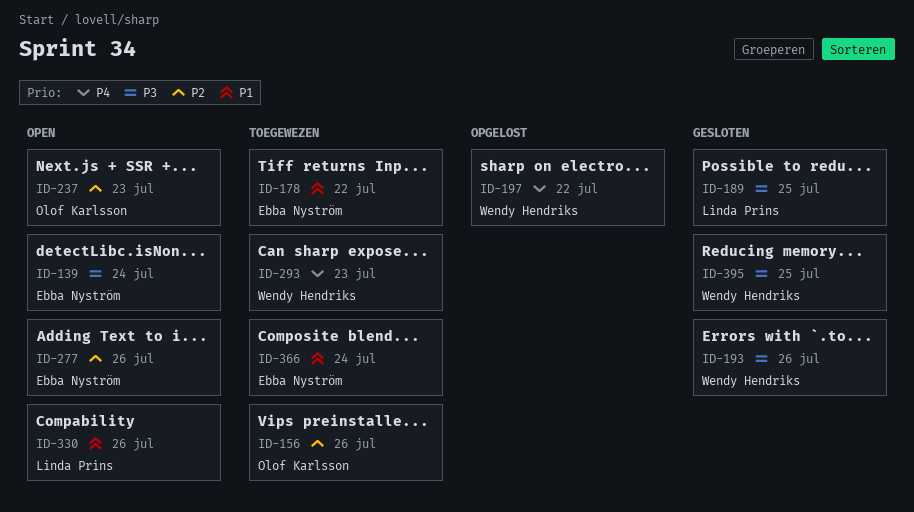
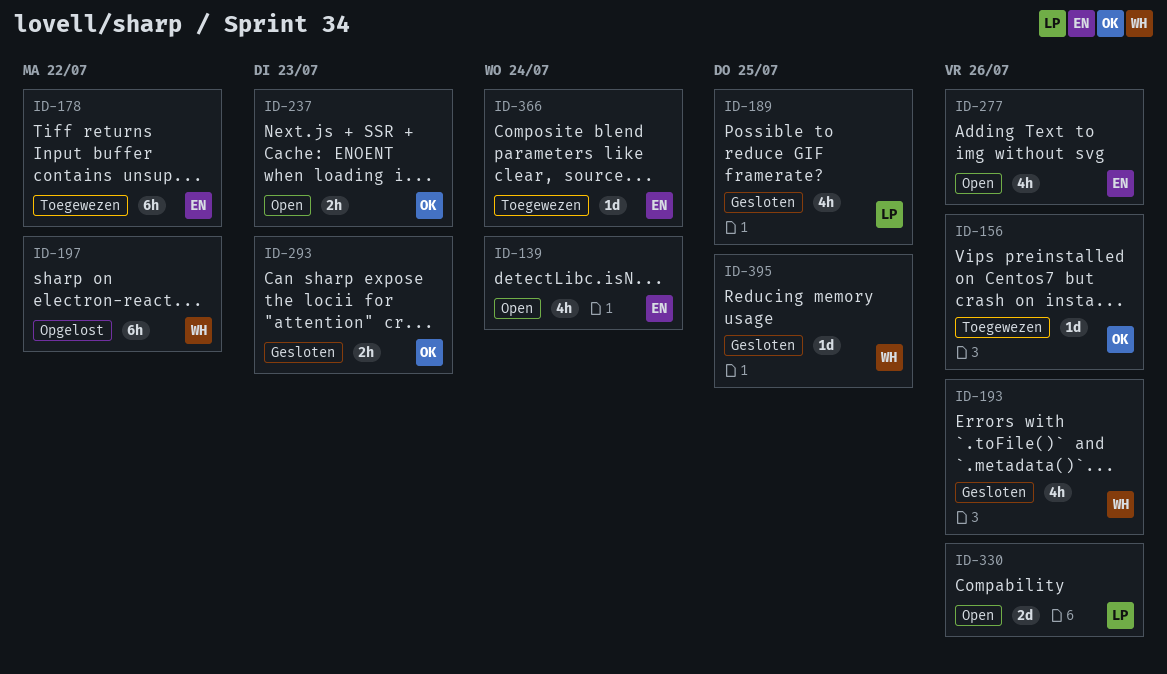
ID-293, status: Toegewezen -> Gesloten
ID-293, owner: Wendy Hendriks -> Olof Karlsson

